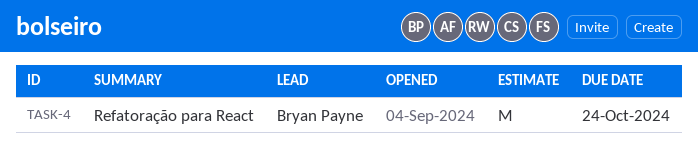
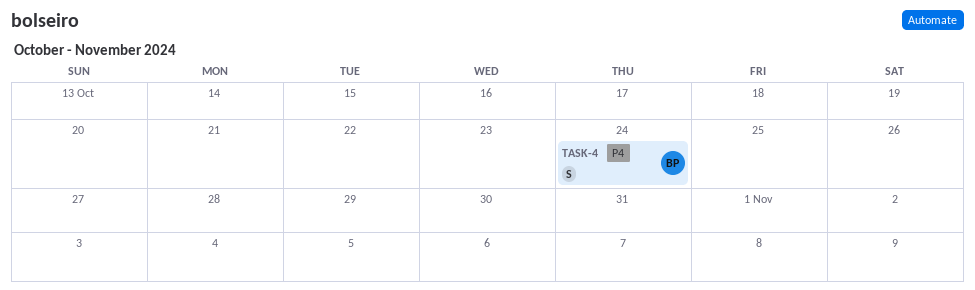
TASK-4, estimate: M -> S

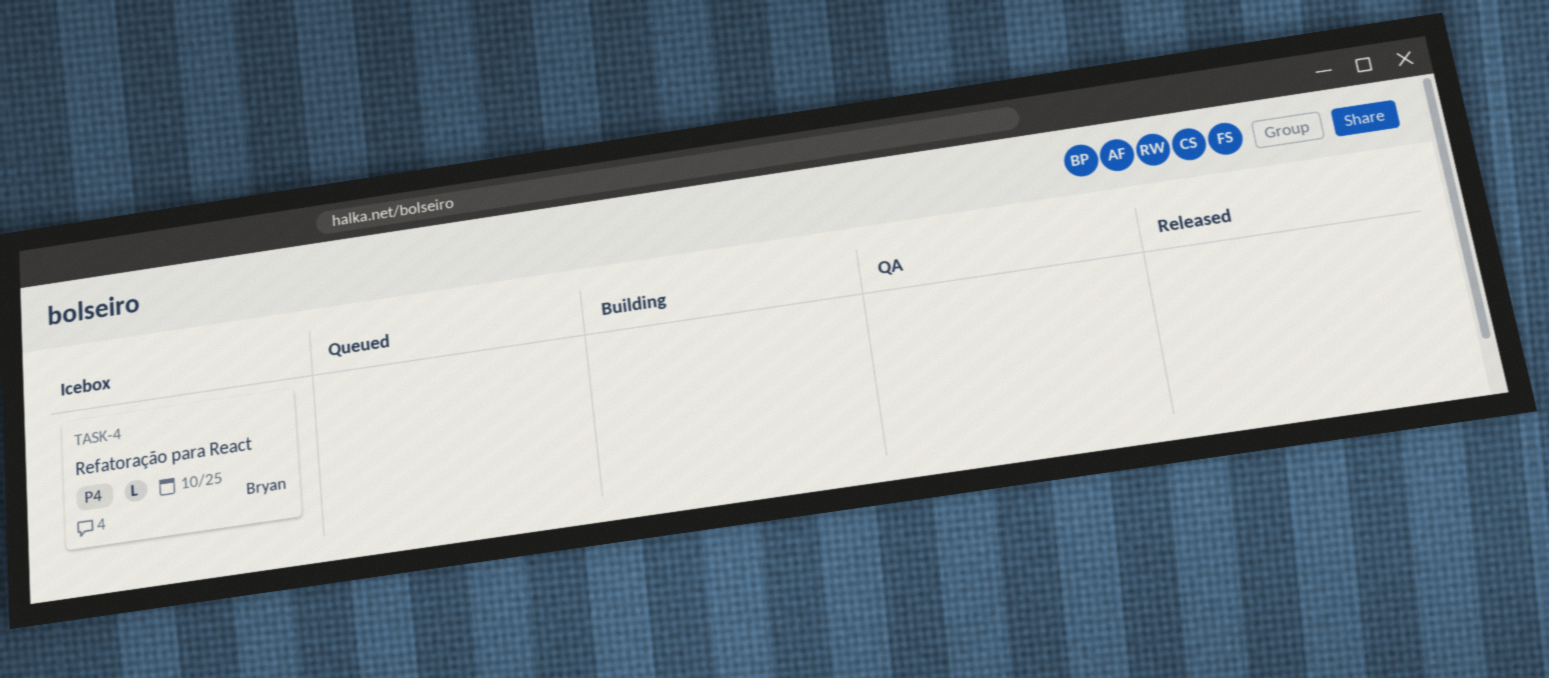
TASK-4, estimate: S -> L
TASK-4, due: Oct 24 -> Oct 25

